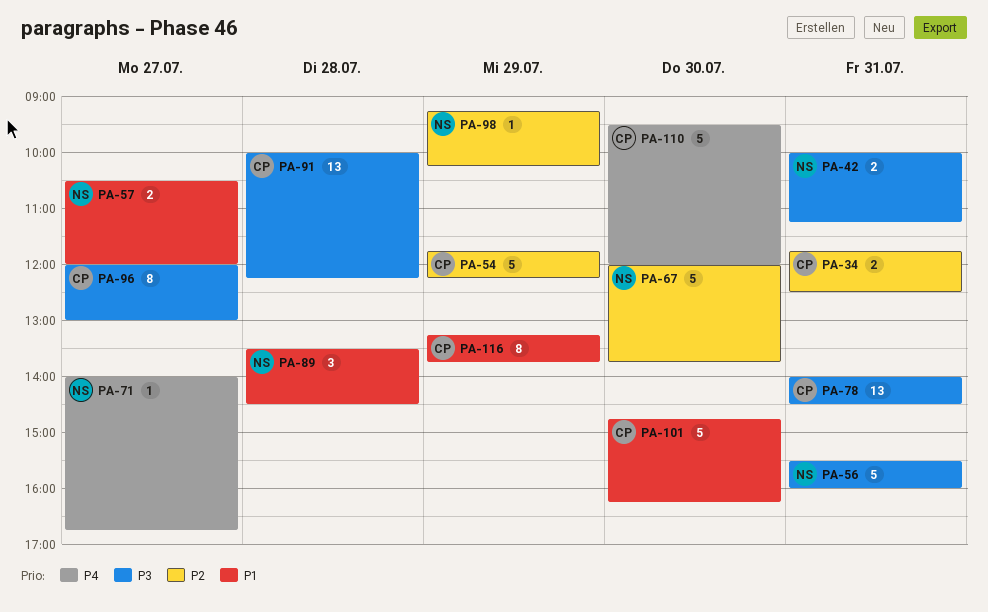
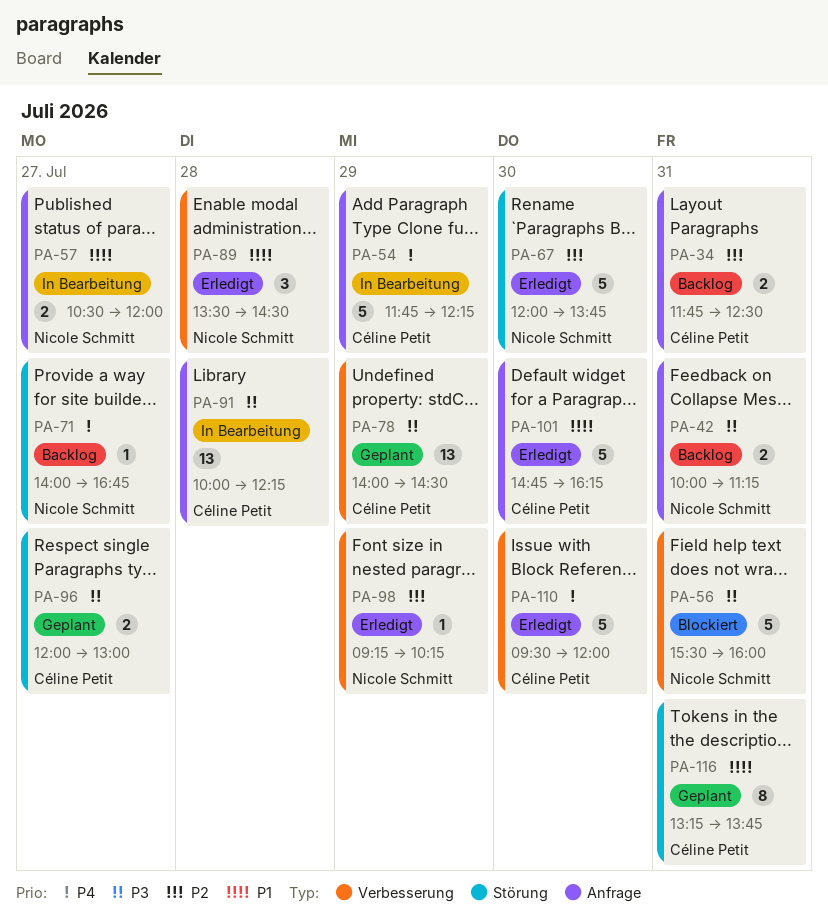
PA-54, priority: P2 -> P4
PA-78, day: Jul 31 -> Jul 29
PA-96, estimate: 8 -> 2
PA-116, day: Jul 29 -> Jul 31

